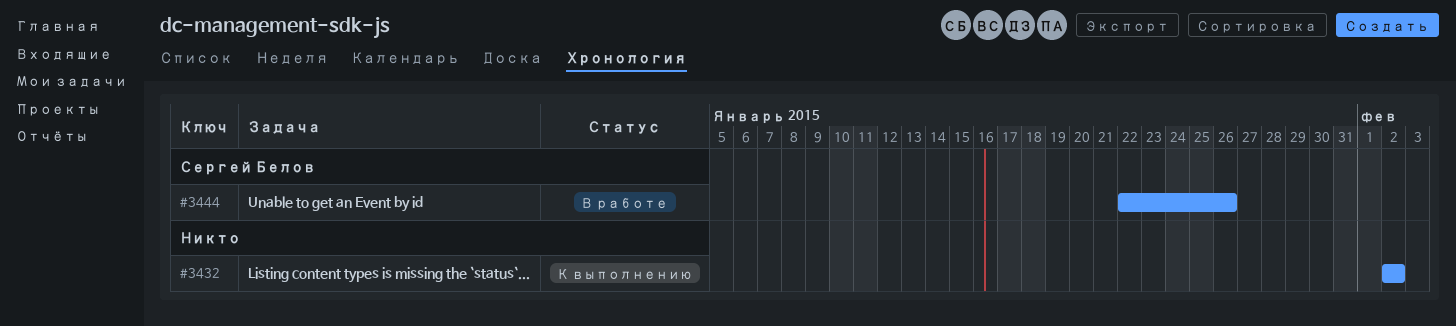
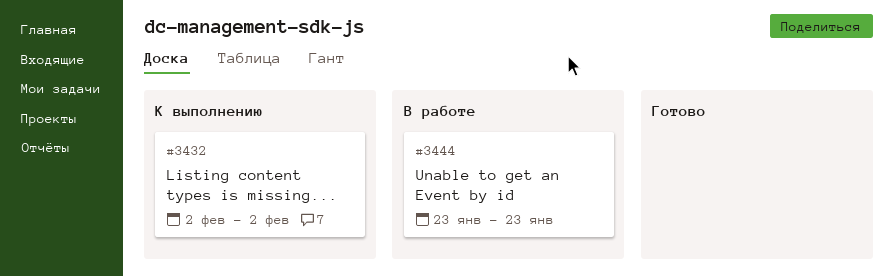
#3444, start: Jan 22 -> Jan 23
#3444, due: Jan 26 -> Jan 23

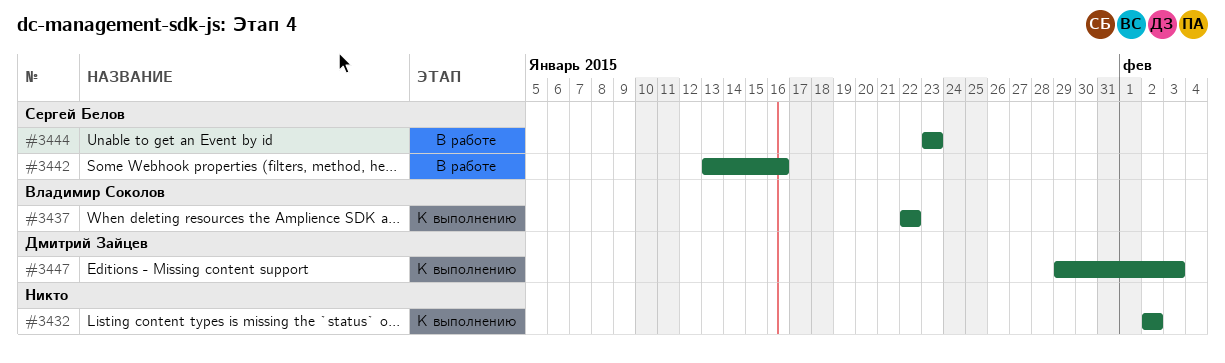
#3437: none -> present
#3442: none -> present
#3447: none -> present

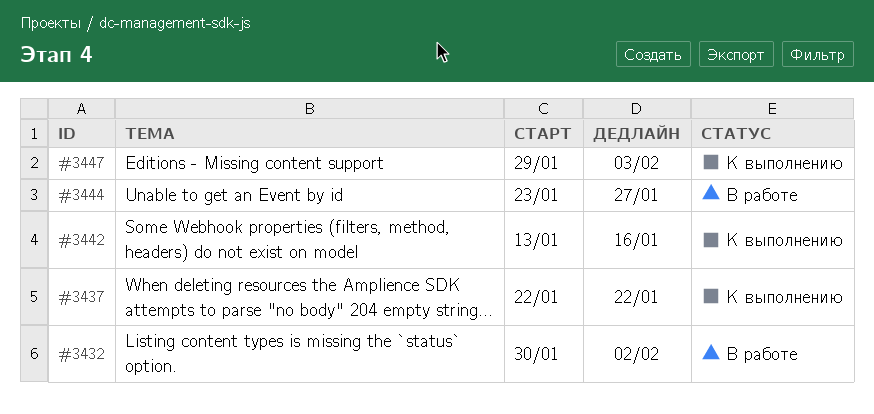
#3432, status: К выполнению -> В работе
#3432, start: Feb 2 -> Jan 30
#3442, status: В работе -> К выполнению
#3444, due: Jan 23 -> Jan 27

